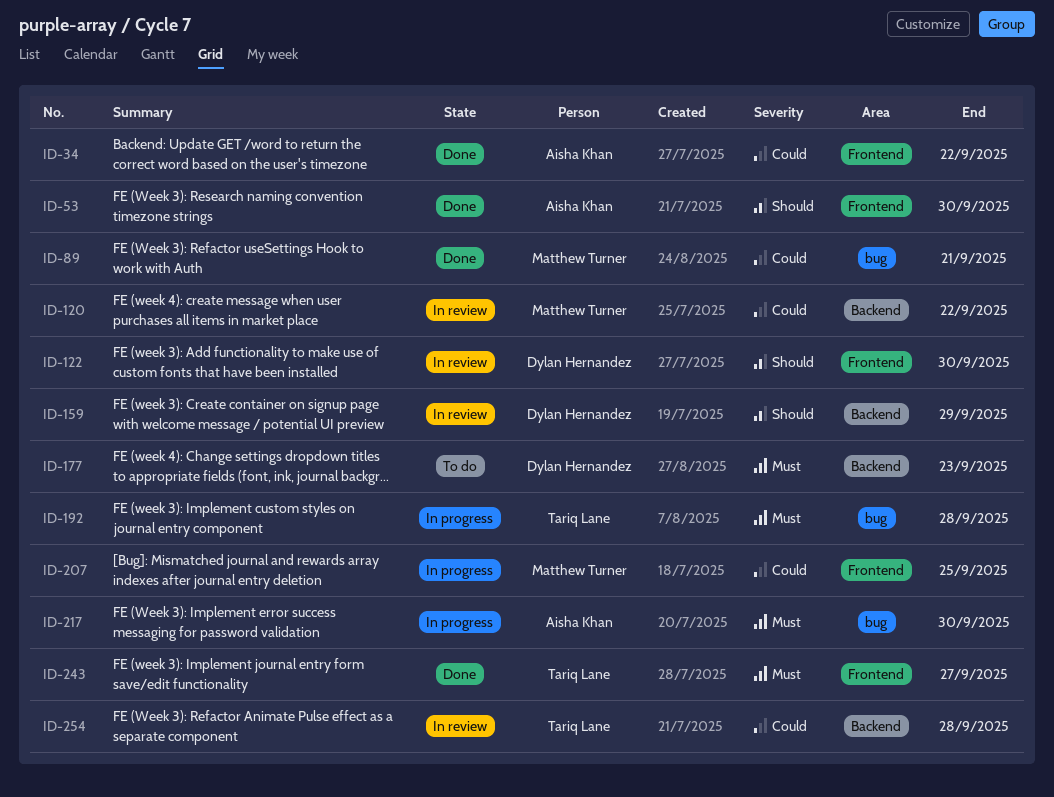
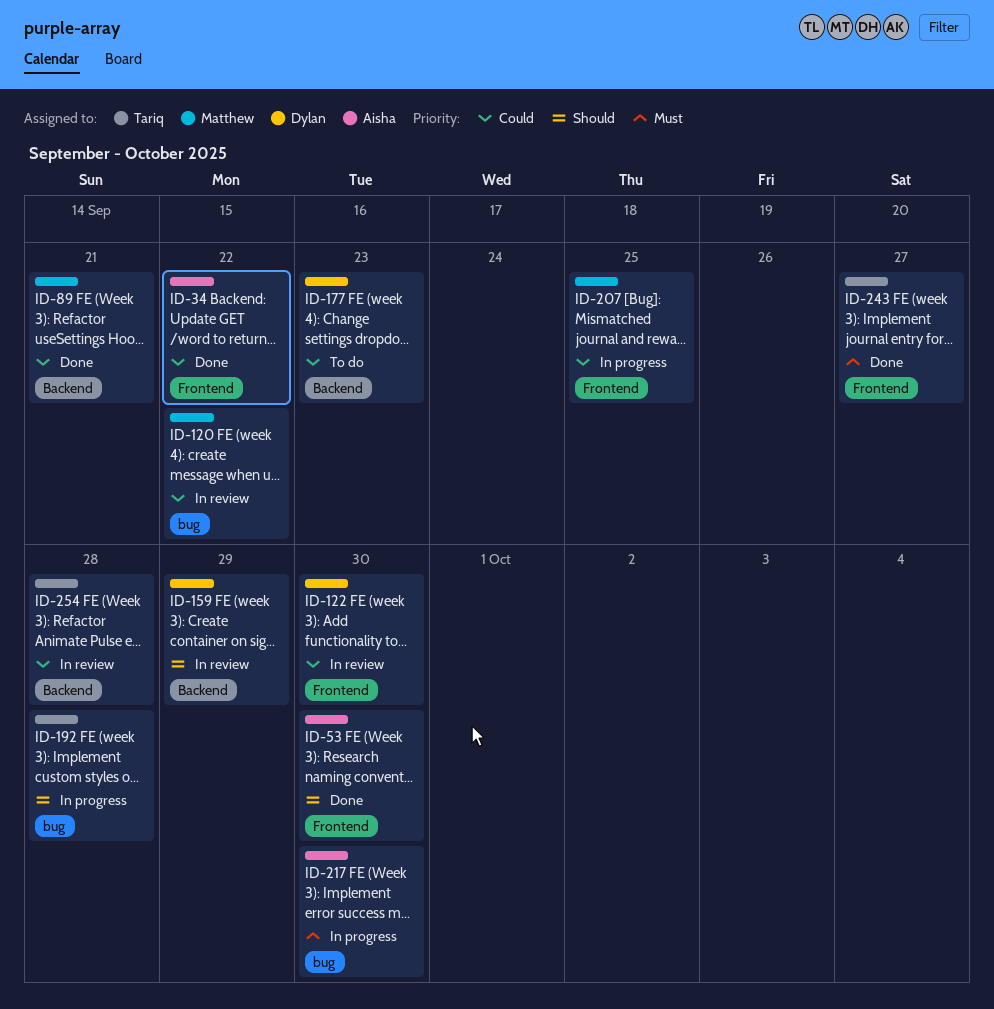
ID-89, label: bug -> Backend
ID-120, label: Backend -> bug
ID-122, priority: Should -> Could
ID-177, priority: Must -> Could
ID-192, priority: Must -> Should

